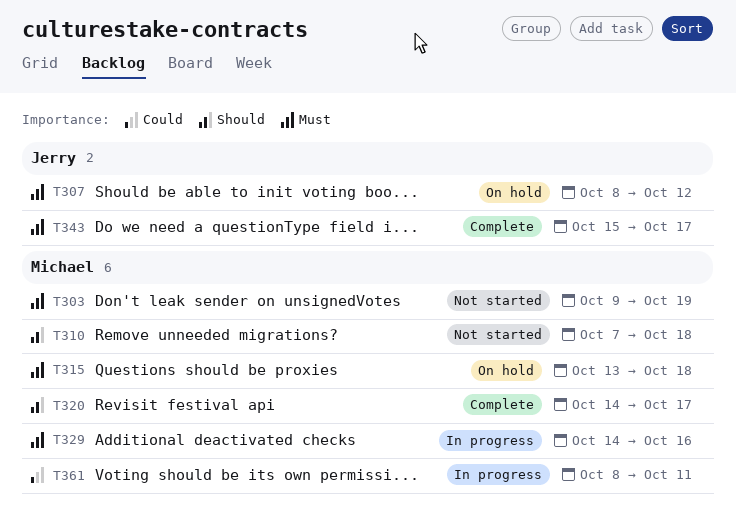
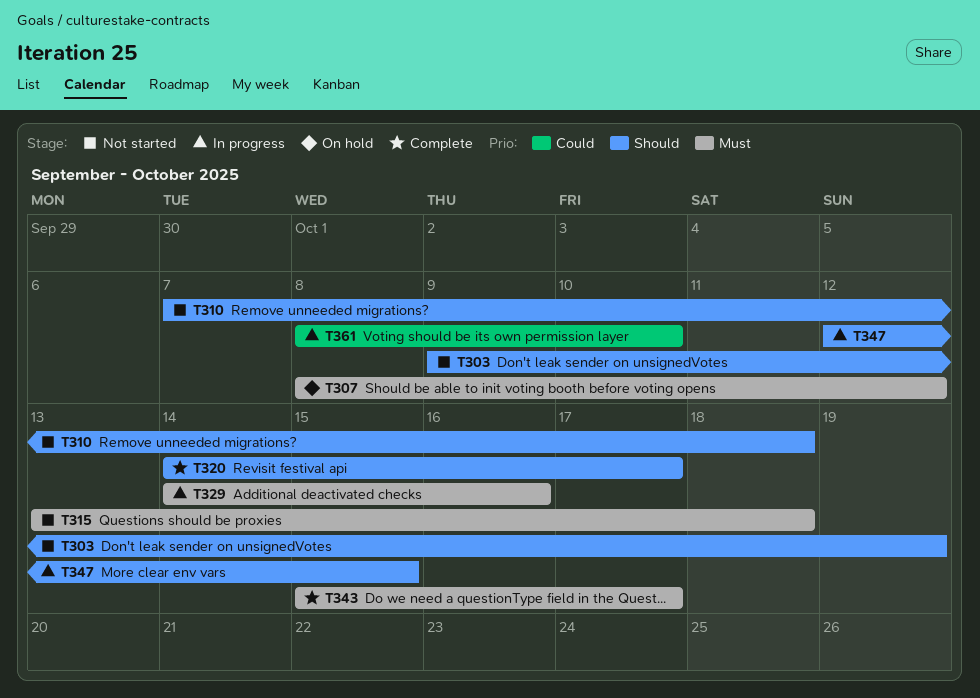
T303, priority: Must -> Should
T315, status: On hold -> Not started
T347: none -> present
T361, due: Oct 11 -> Oct 10

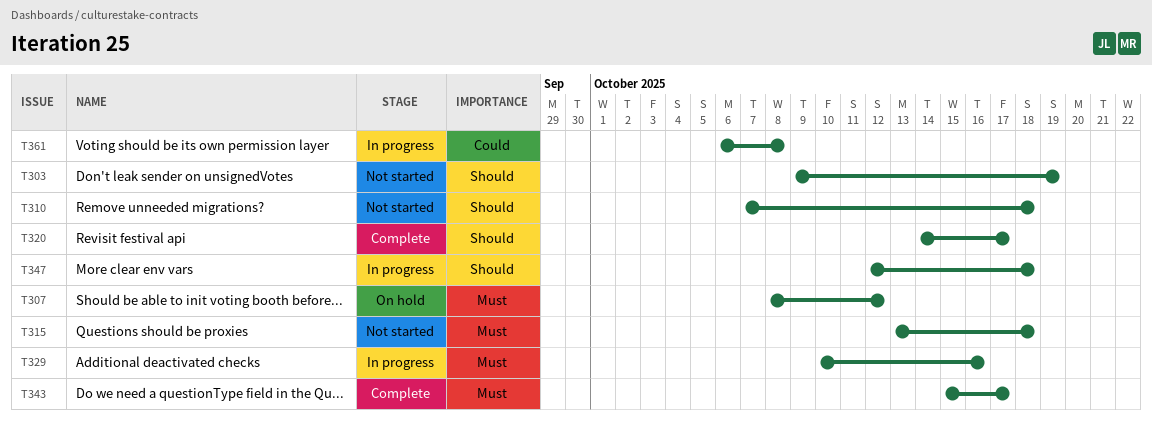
T329, start: Oct 14 -> Oct 10
T347, due: Oct 15 -> Oct 18
T361, start: Oct 8 -> Oct 6
T361, due: Oct 10 -> Oct 8

